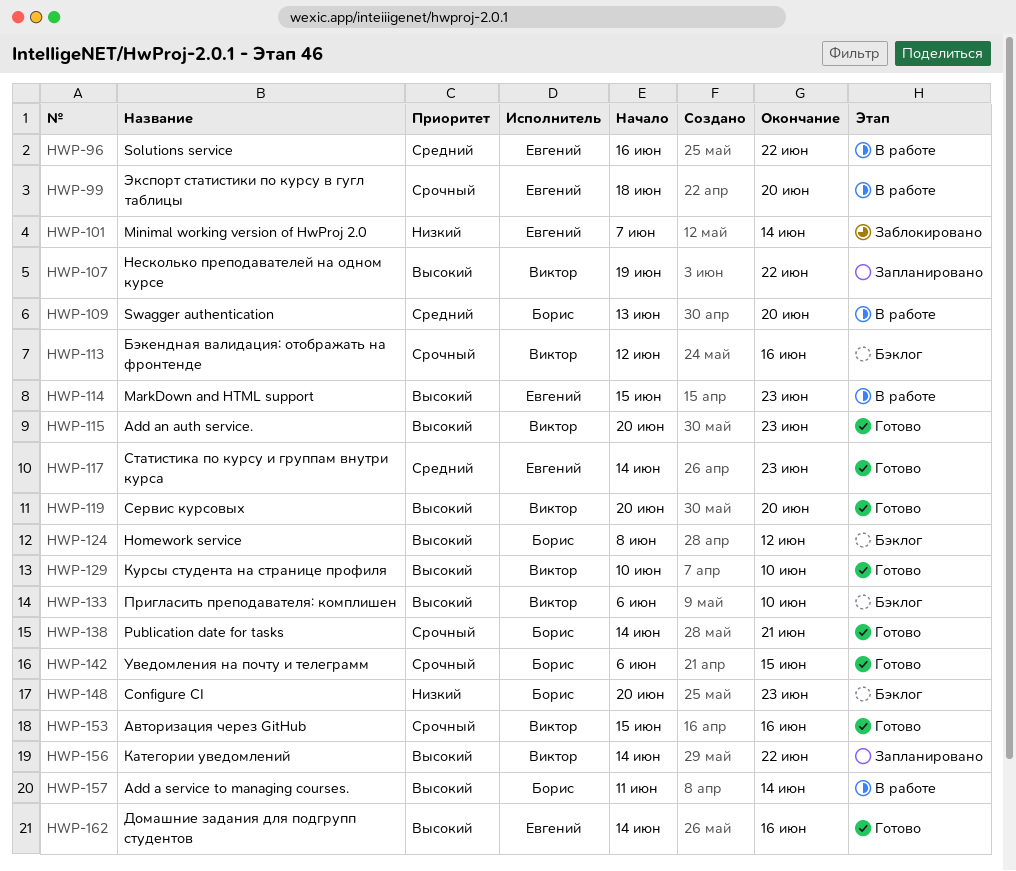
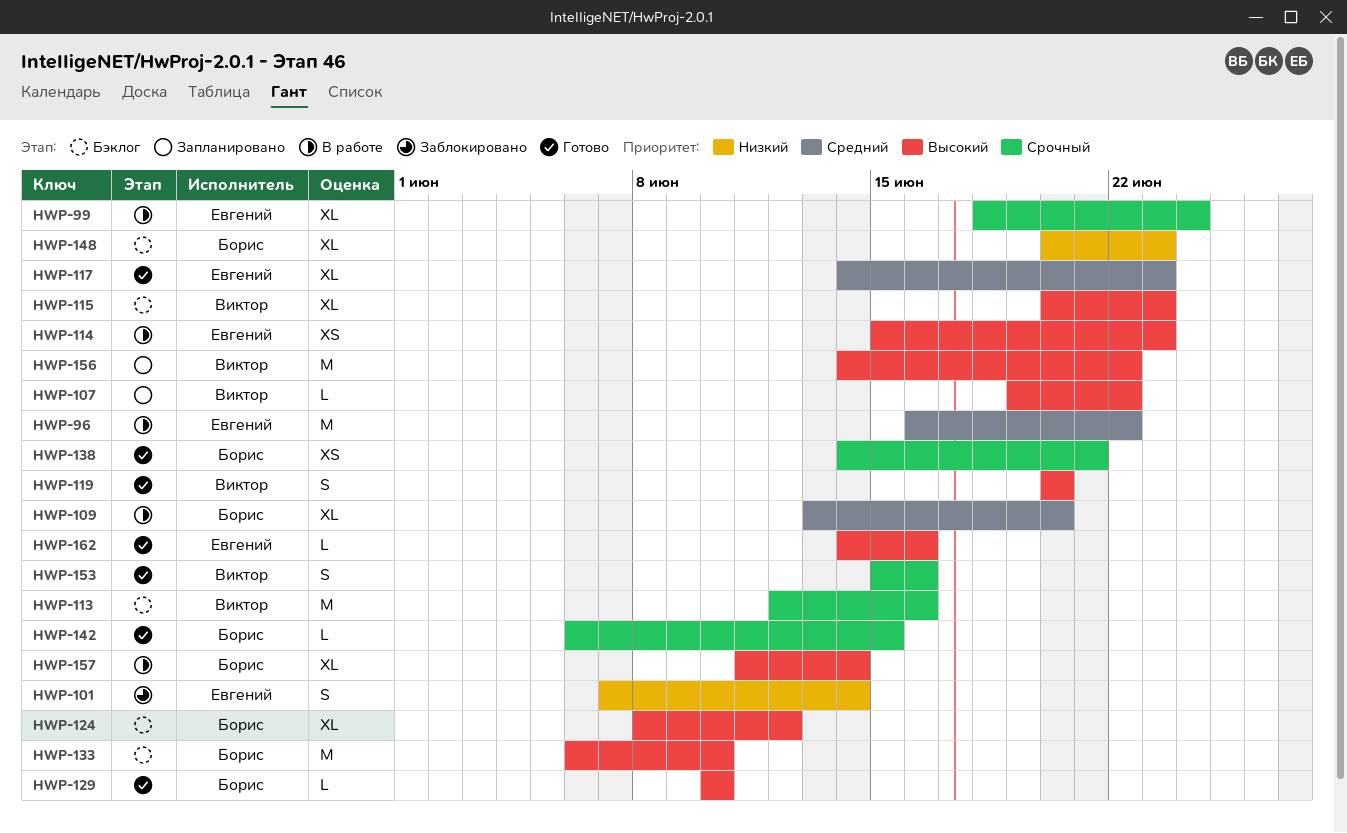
HWP-99, due: Jun 20 -> Jun 24
HWP-115, status: Готово -> Бэклог
HWP-129, owner: Виктор -> Борис
HWP-133, owner: Виктор -> Борис

